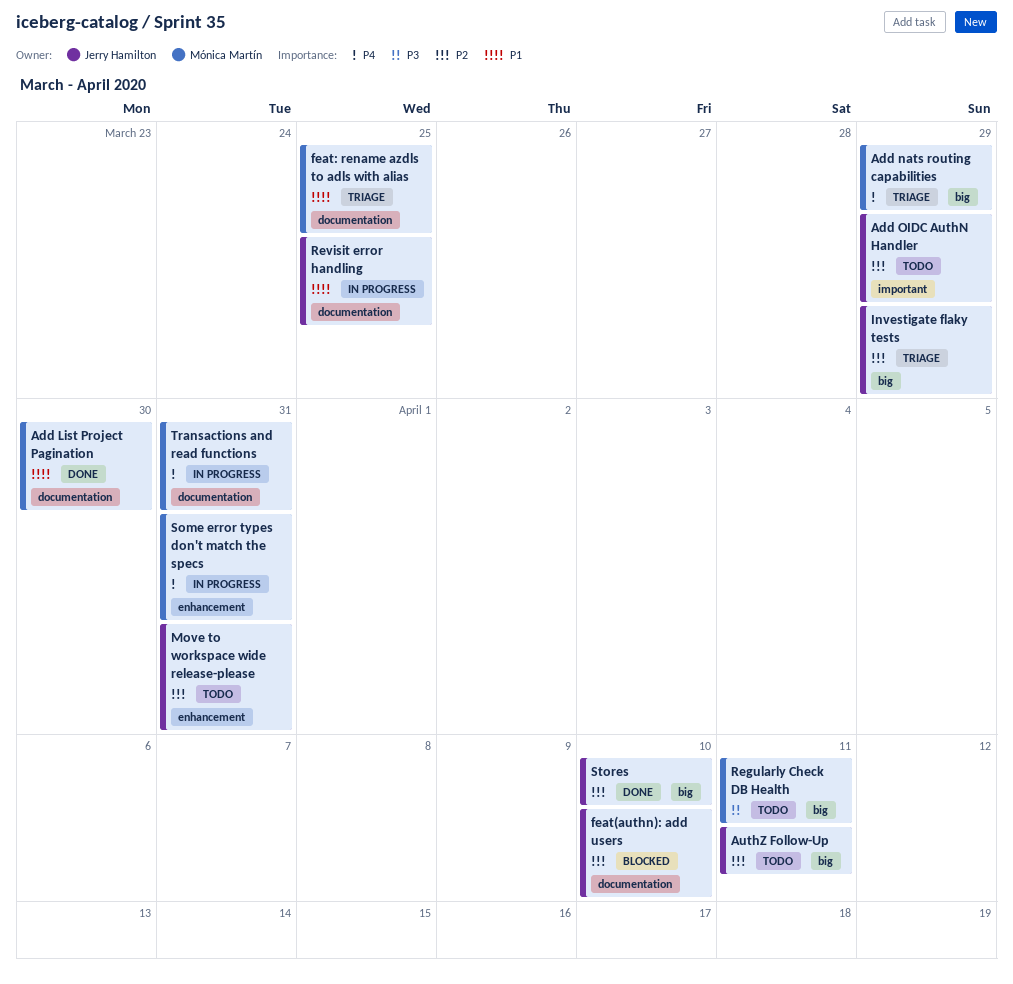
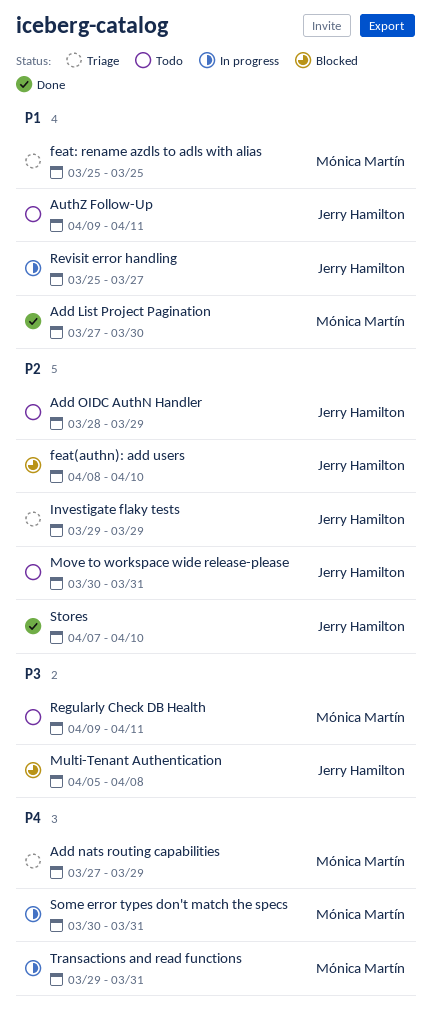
AuthZ Follow-Up, priority: P2 -> P1
Multi-Tenant Authentication: none -> present
Revisit error handling, due: Mar 25 -> Mar 27

